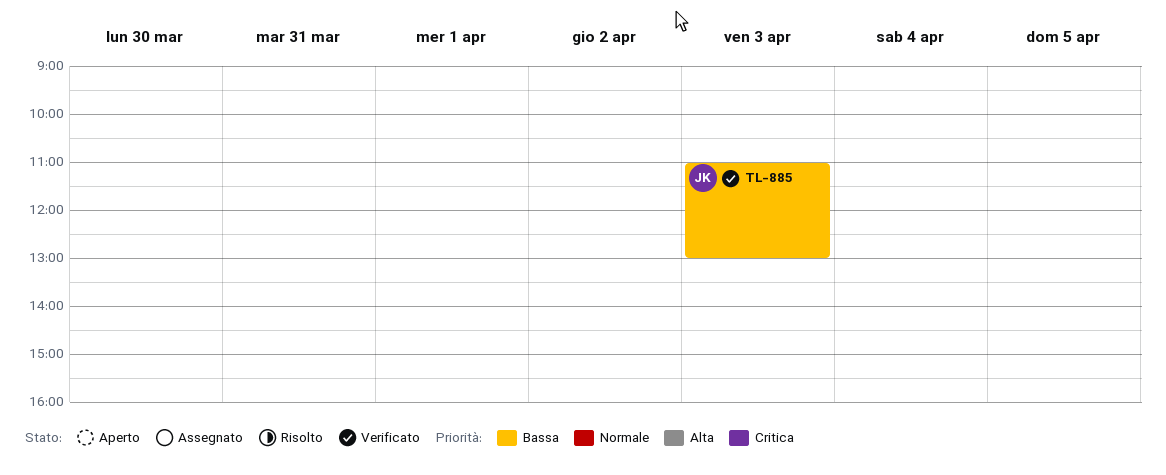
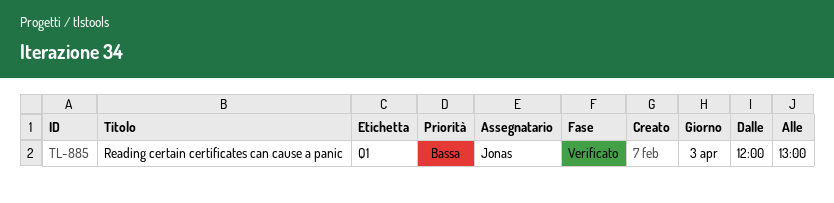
TL-885, begins: 11:00 -> 12:00

